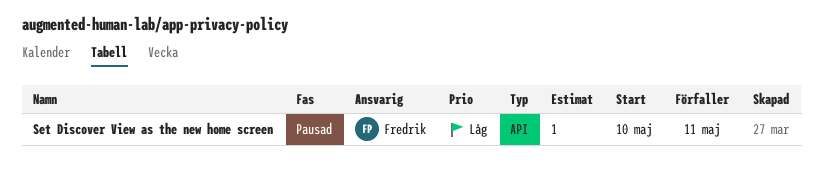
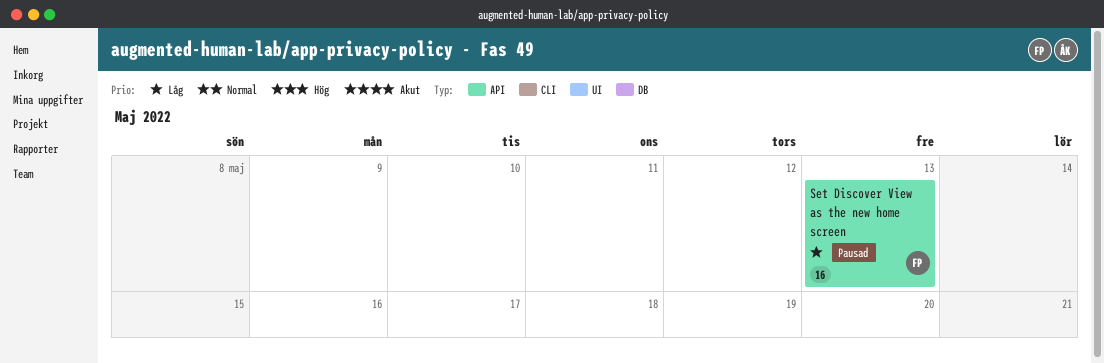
Set Discover View as the new home screen, estimate: 1 -> 16
Set Discover View as the new home screen, due: May 11 -> May 13

